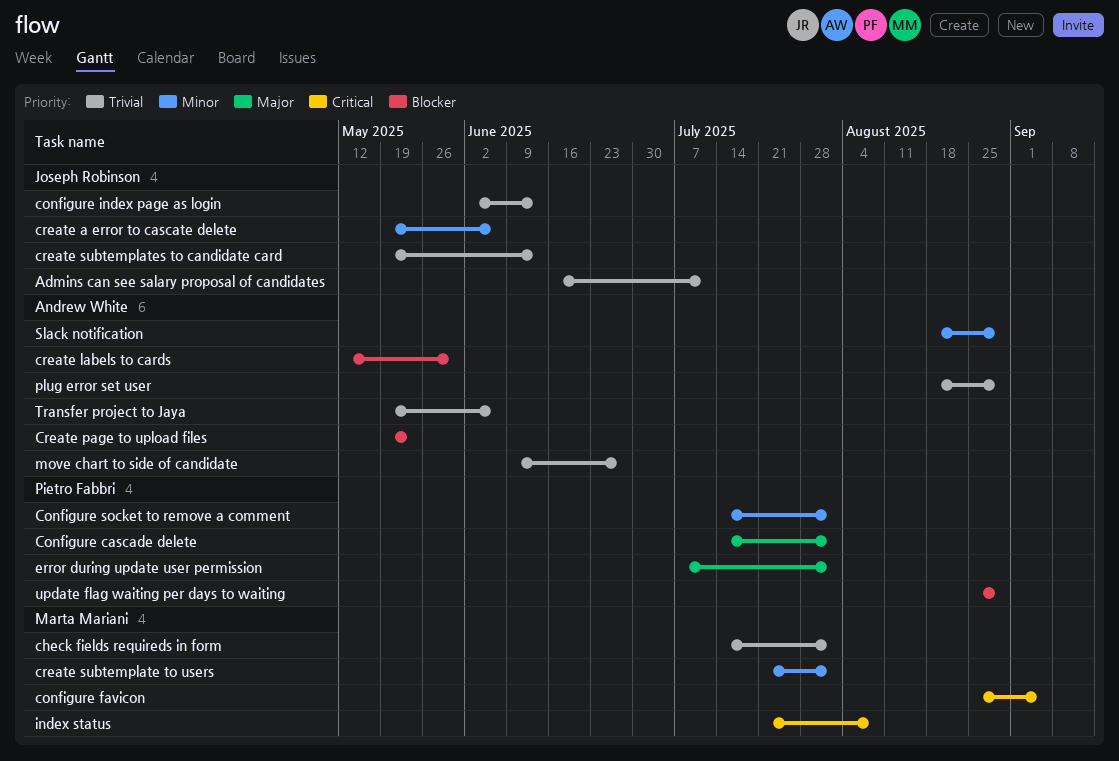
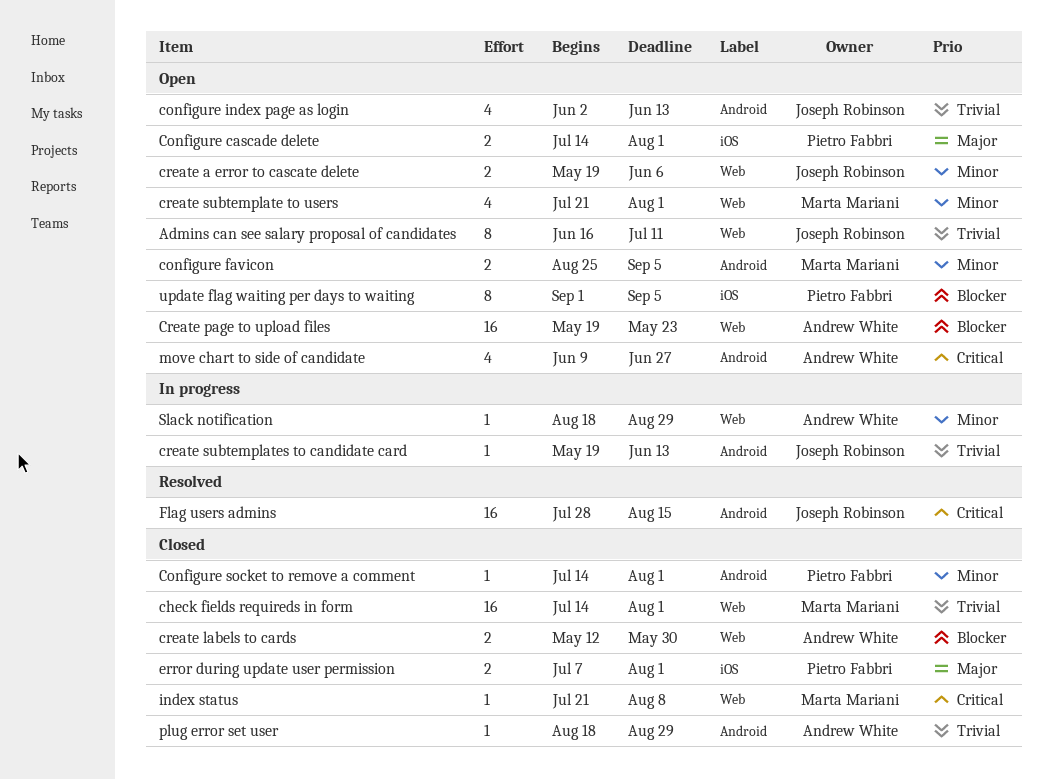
configure favicon, priority: Critical -> Minor
Flag users admins: none -> present
move chart to side of candidate, priority: Trivial -> Critical
Transfer project to Jaya: present -> none
update flag waiting per days to waiting, start: Aug 25 -> Sep 1
update flag waiting per days to waiting, due: Aug 29 -> Sep 5

